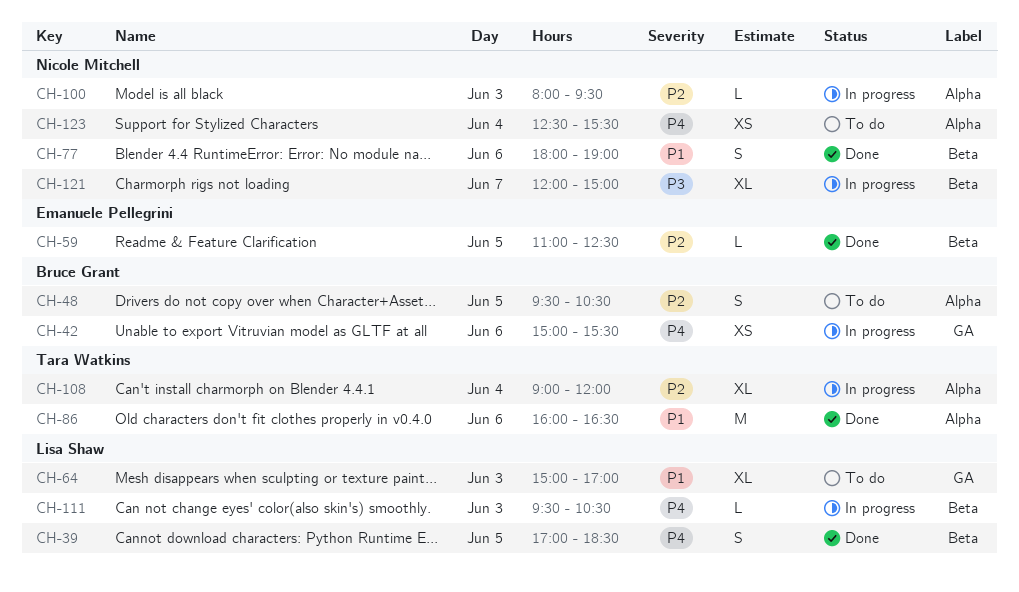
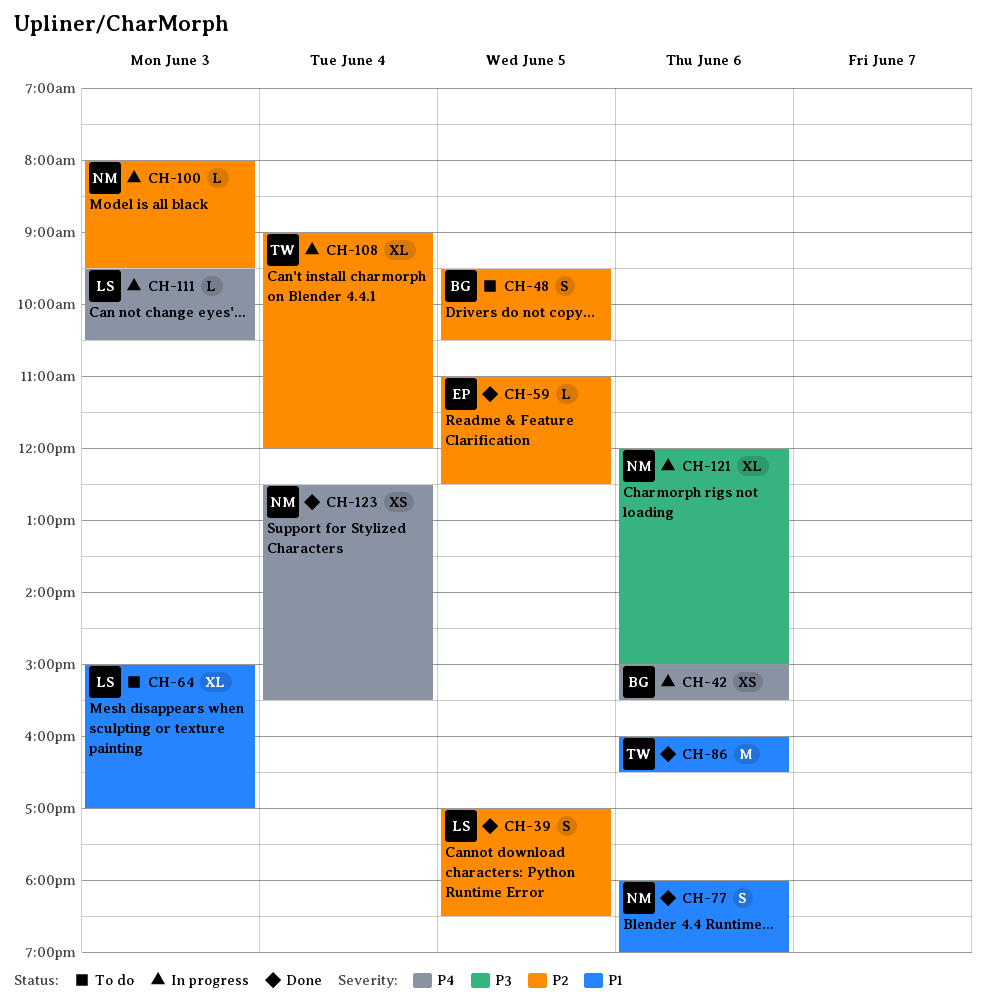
CH-39, priority: P4 -> P2
CH-121, day: Jun 7 -> Jun 6
CH-123, status: To do -> Done

